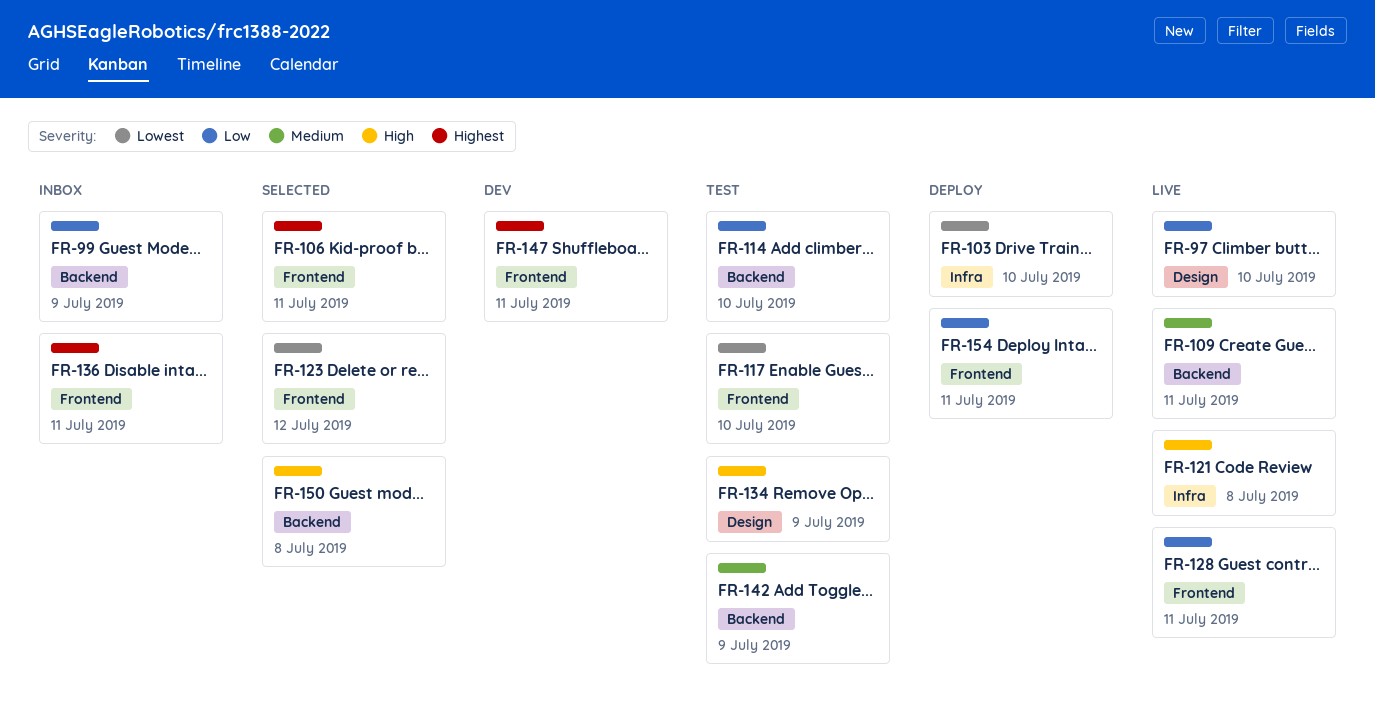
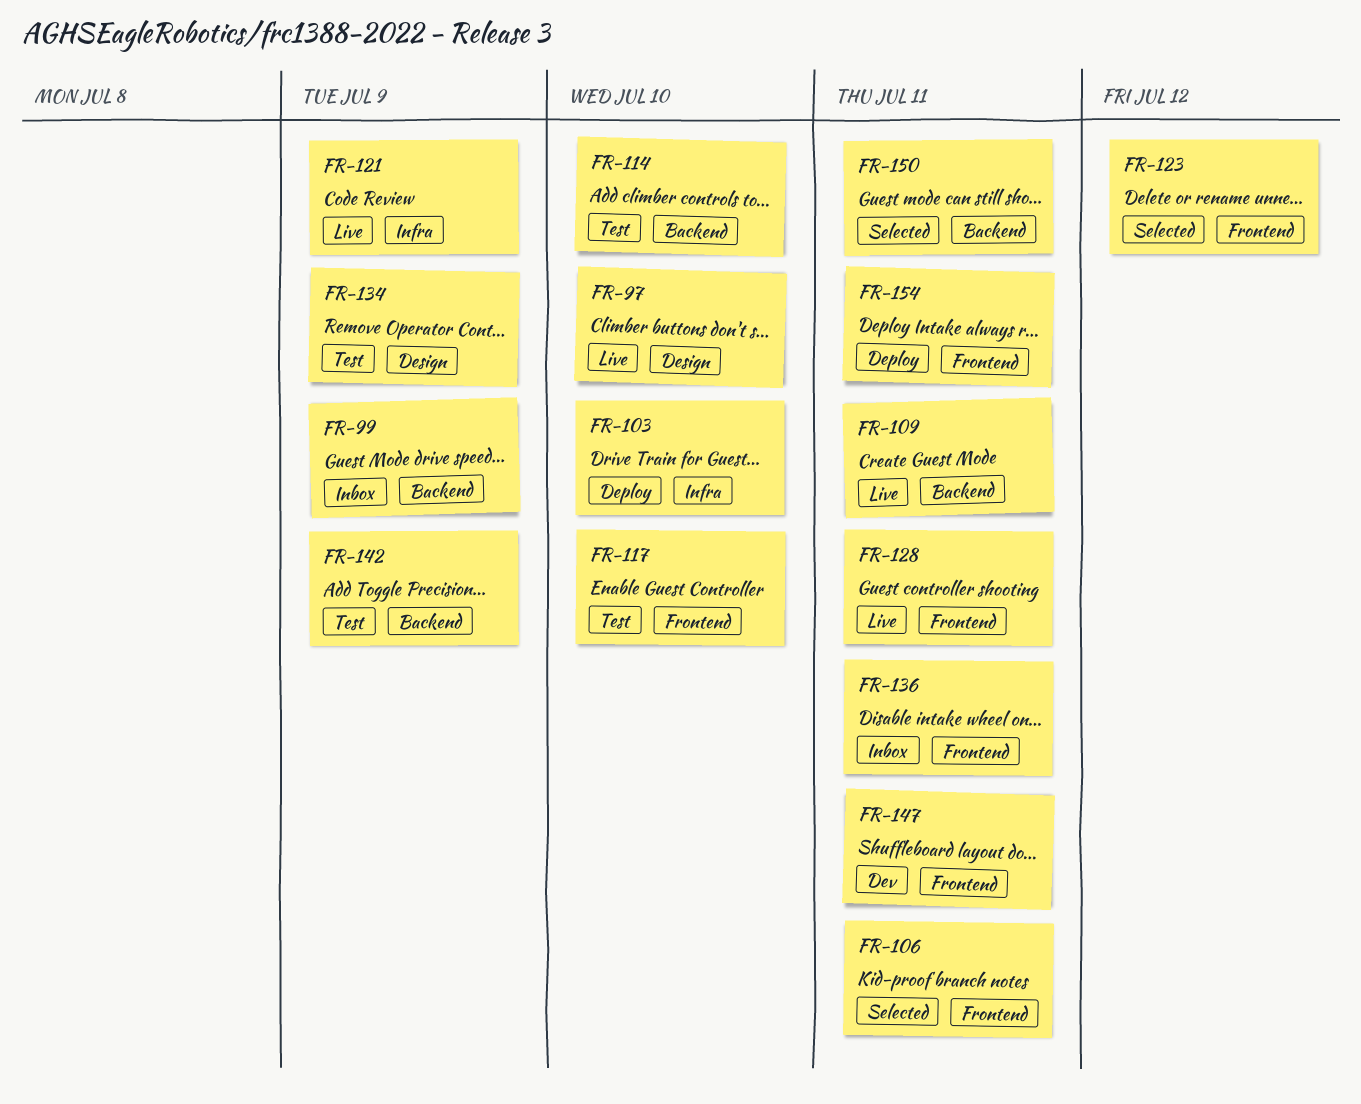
FR-121, due: Jul 8 -> Jul 9
FR-150, due: Jul 8 -> Jul 11

